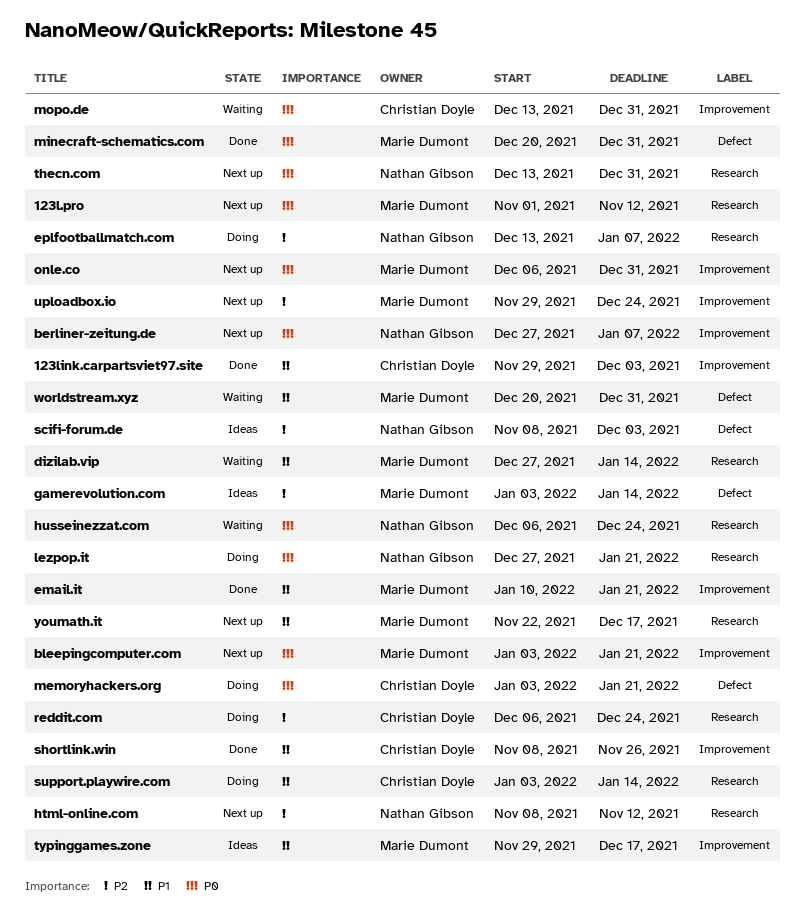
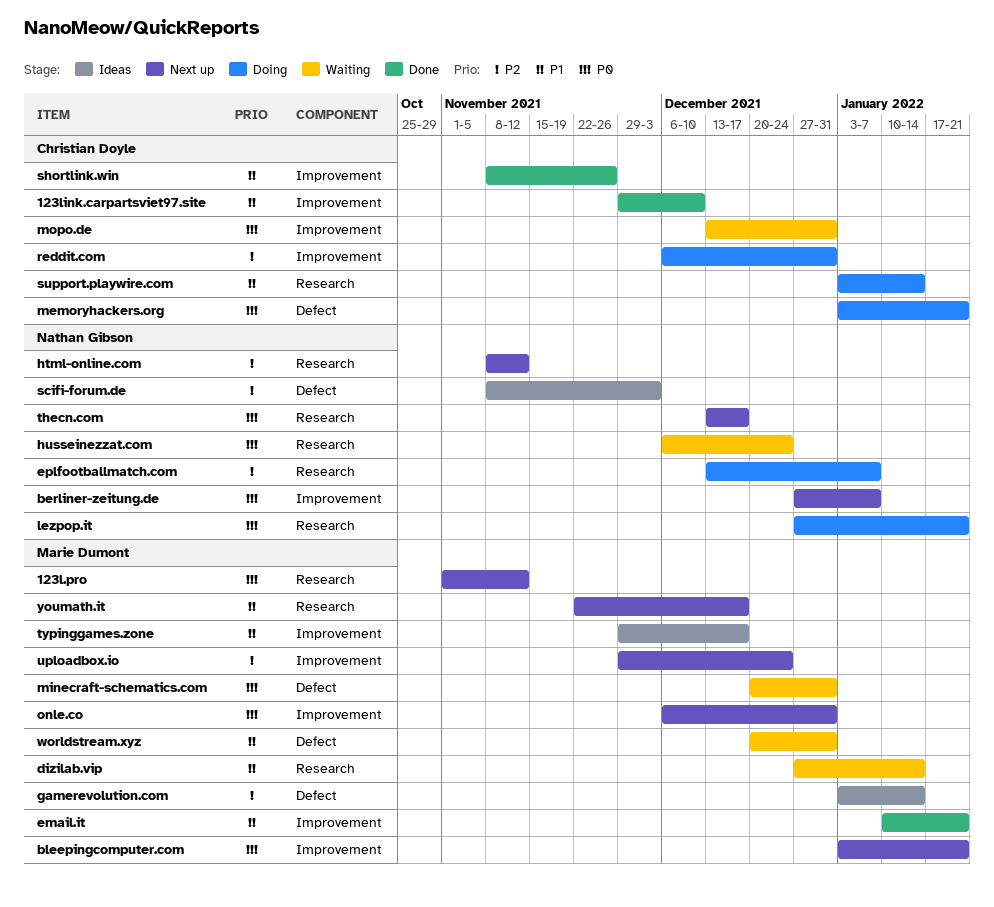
123link.carpartsviet97.site, due: Dec 3 -> Dec 10
minecraft-schematics.com, status: Done -> Waiting
reddit.com, label: Research -> Improvement
reddit.com, due: Dec 24 -> Dec 31
thecn.com, due: Dec 31 -> Dec 17

